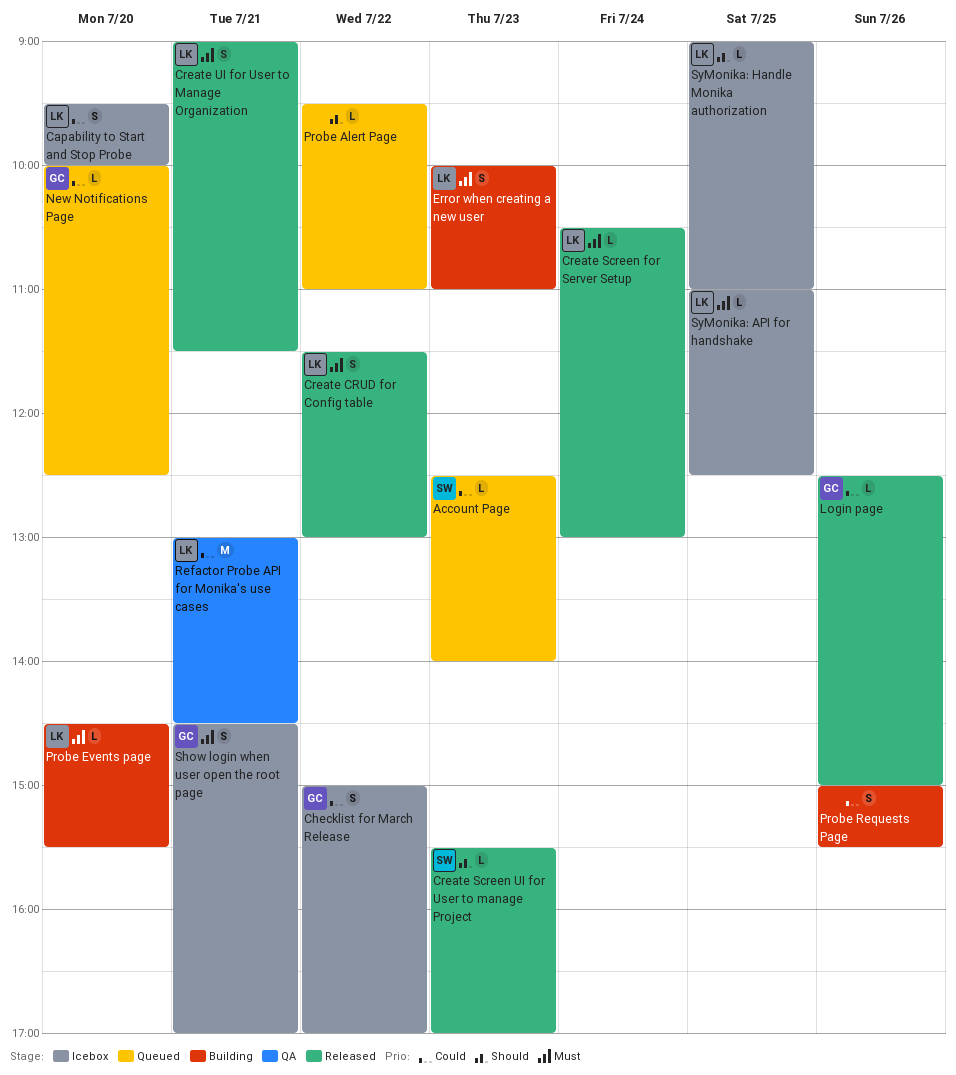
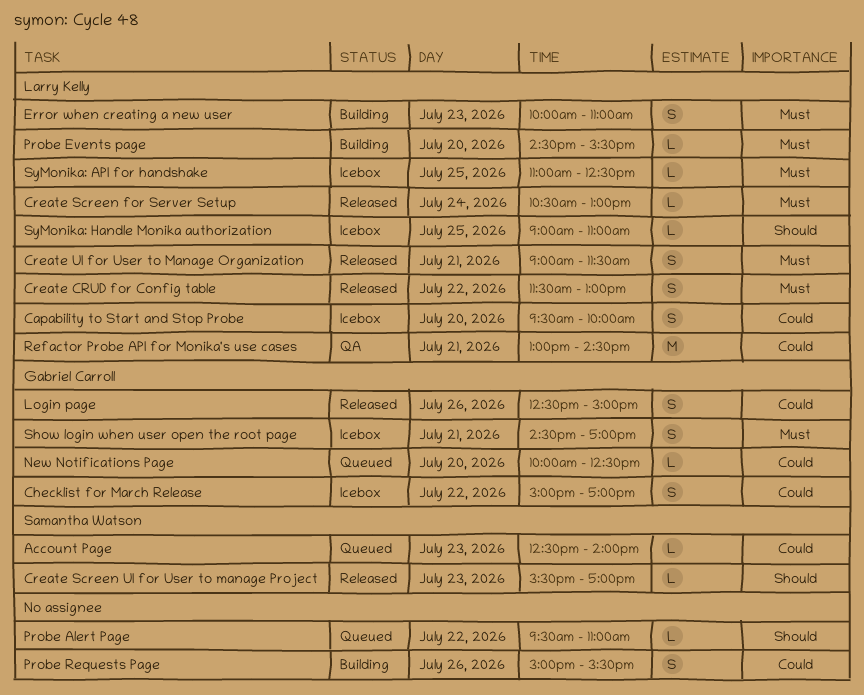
Login page, estimate: L -> S

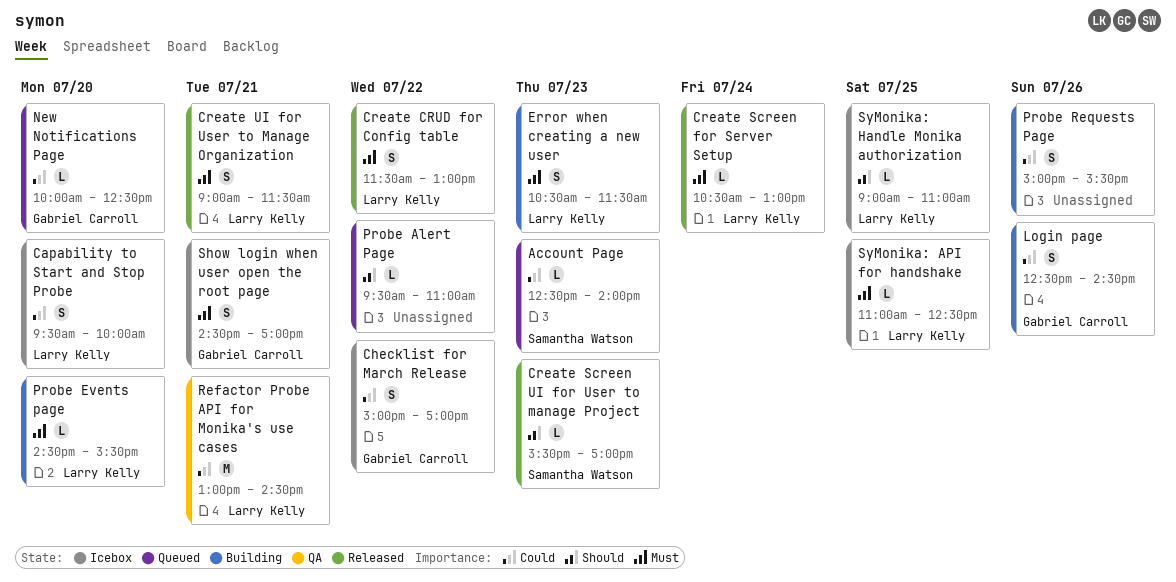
Error when creating a new user, begins: 10:00 -> 10:30
Error when creating a new user, ends: 11:00 -> 11:30
Login page, status: Released -> Building
Login page, ends: 15:00 -> 14:30

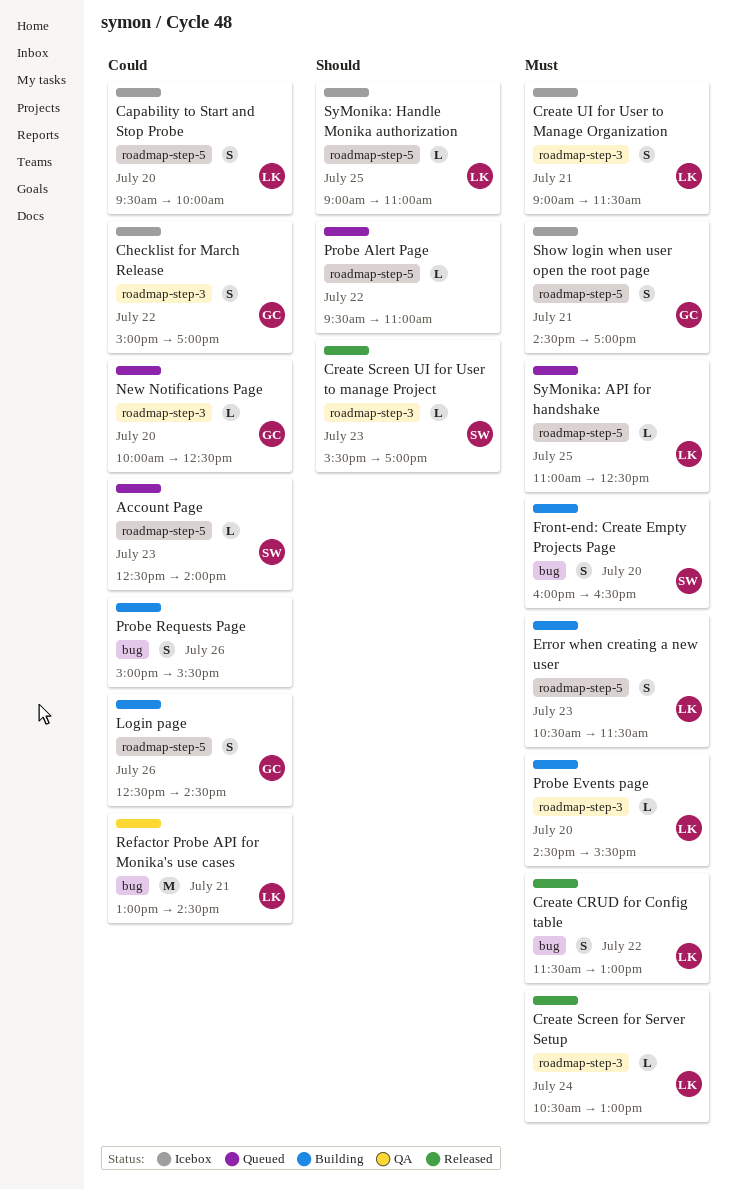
Create UI for User to Manage Organization, status: Released -> Icebox
Front-end: Create Empty Projects Page: none -> present
SyMonika: API for handshake, status: Icebox -> Queued

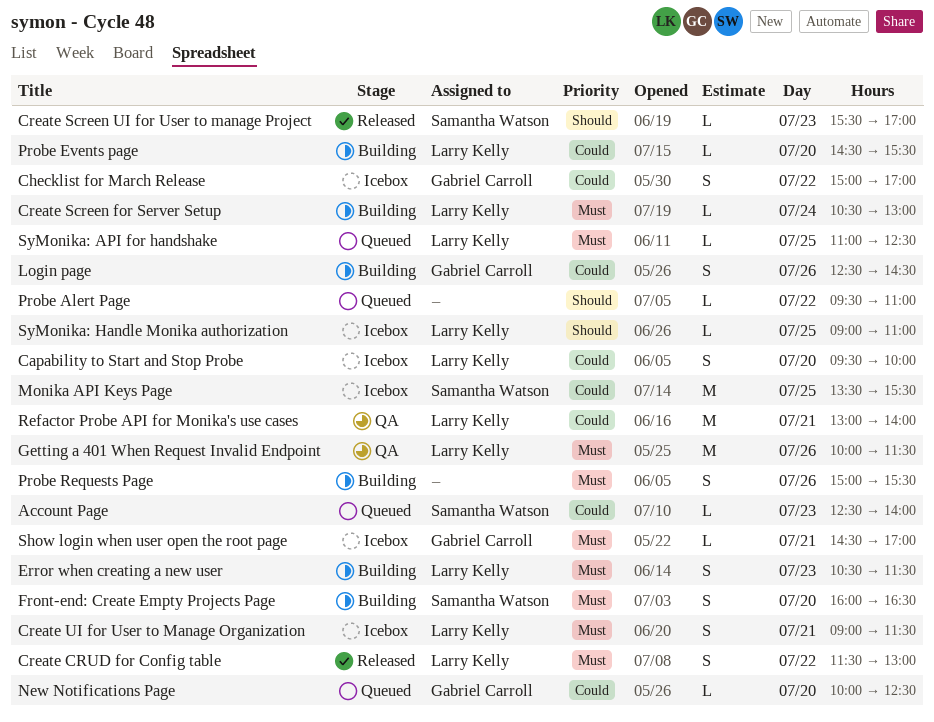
Create Screen for Server Setup, status: Released -> Building
Getting a 401 When Request Invalid Endpoint: none -> present
Monika API Keys Page: none -> present
Probe Events page, priority: Must -> Could
Probe Requests Page, priority: Could -> Must
Refactor Probe API for Monika's use cases, ends: 14:30 -> 14:00
Show login when user open the root page, estimate: S -> L

